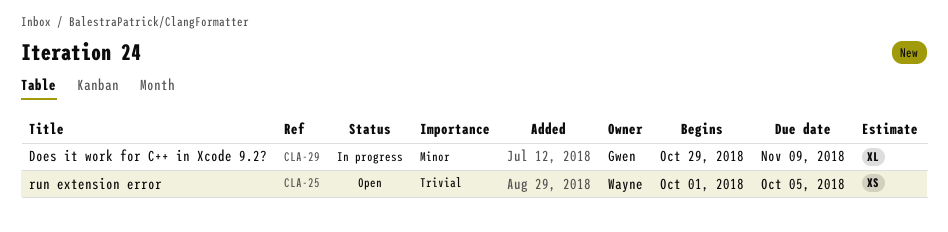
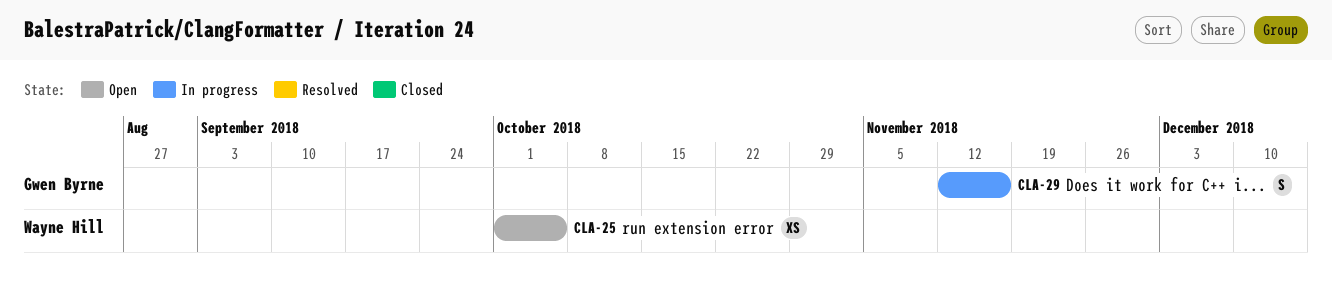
CLA-29, estimate: XL -> S
CLA-29, start: Oct 29 -> Nov 12
CLA-29, due: Nov 9 -> Nov 16

